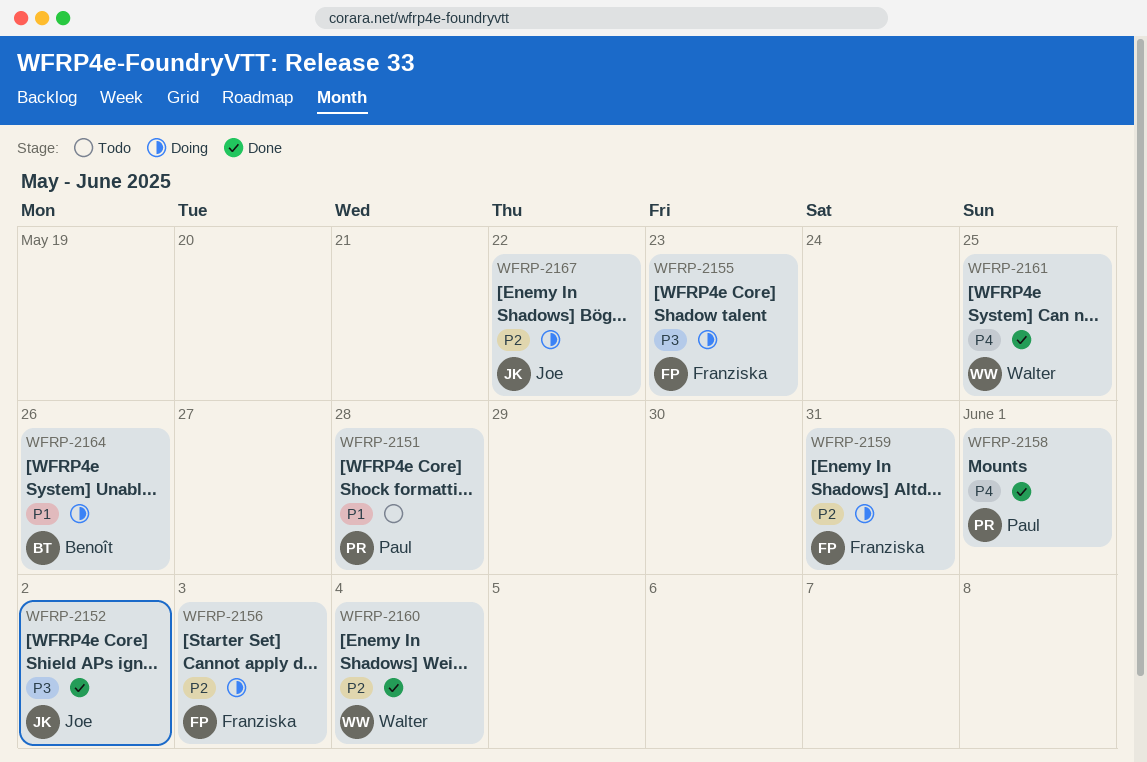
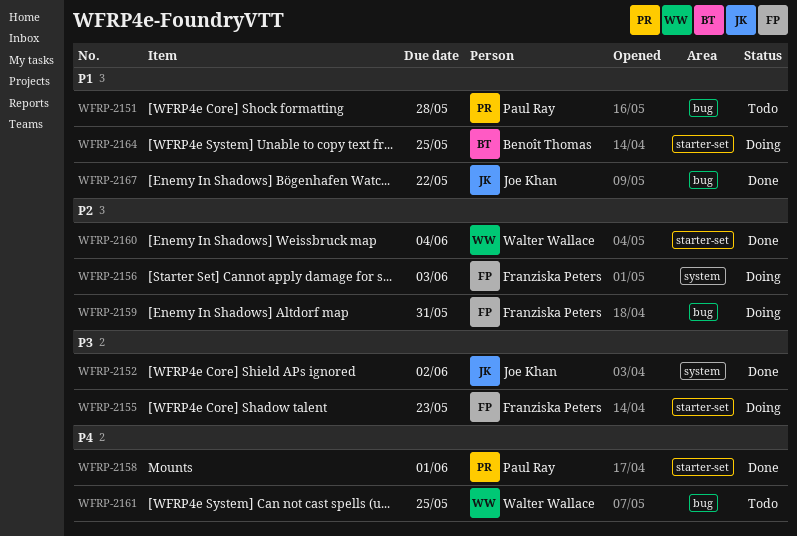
WFRP-2161, status: Done -> Todo
WFRP-2164, due: May 26 -> May 25
WFRP-2167, status: Doing -> Done
WFRP-2167, priority: P2 -> P1

